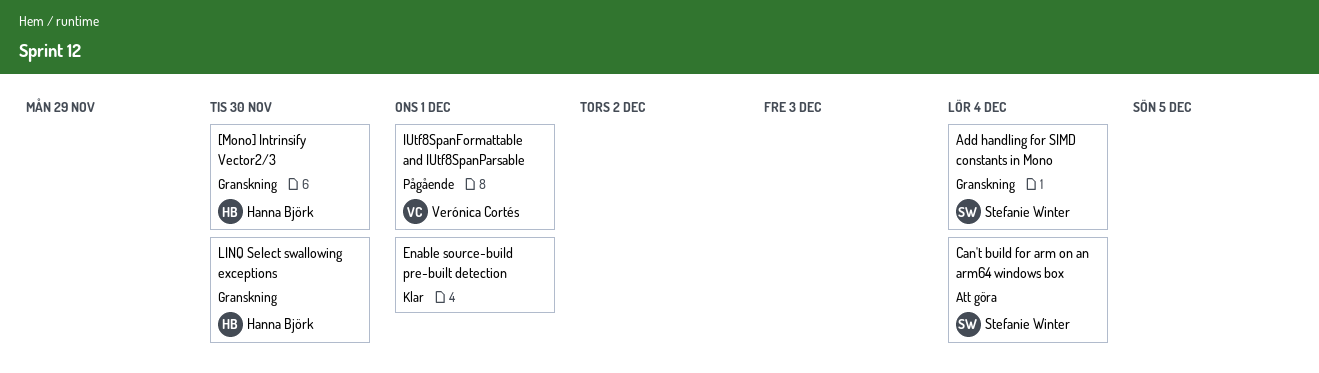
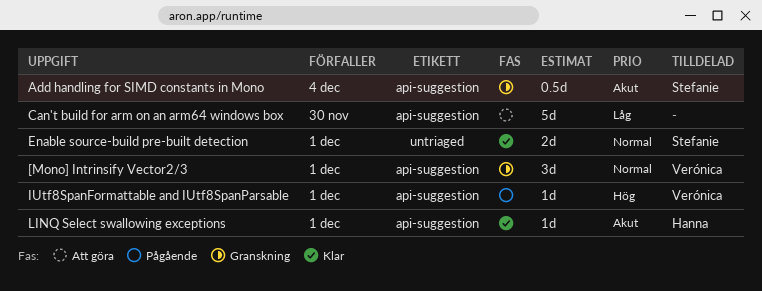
[Mono] Intrinsify Vector2/3, owner: Hanna Björk -> Verónica Cortés
[Mono] Intrinsify Vector2/3, due: Nov 30 -> Dec 1
Can't build for arm on an arm64 windows box, owner: Stefanie Winter -> none
Can't build for arm on an arm64 windows box, due: Dec 4 -> Nov 30
Enable source-build pre-built detection, owner: none -> Stefanie Winter
LINQ Select swallowing exceptions, status: Granskning -> Klar
LINQ Select swallowing exceptions, due: Nov 30 -> Dec 1

